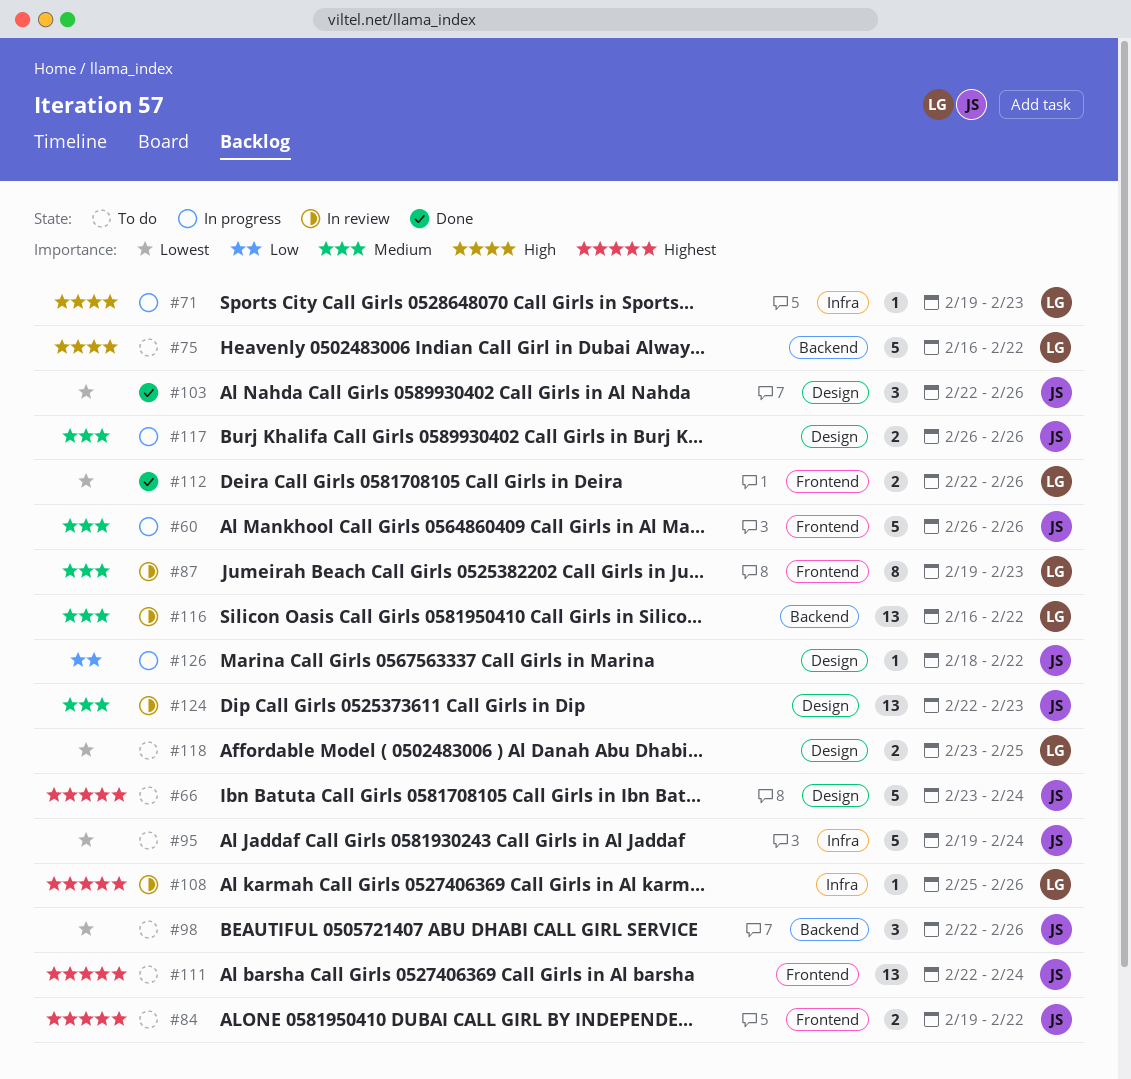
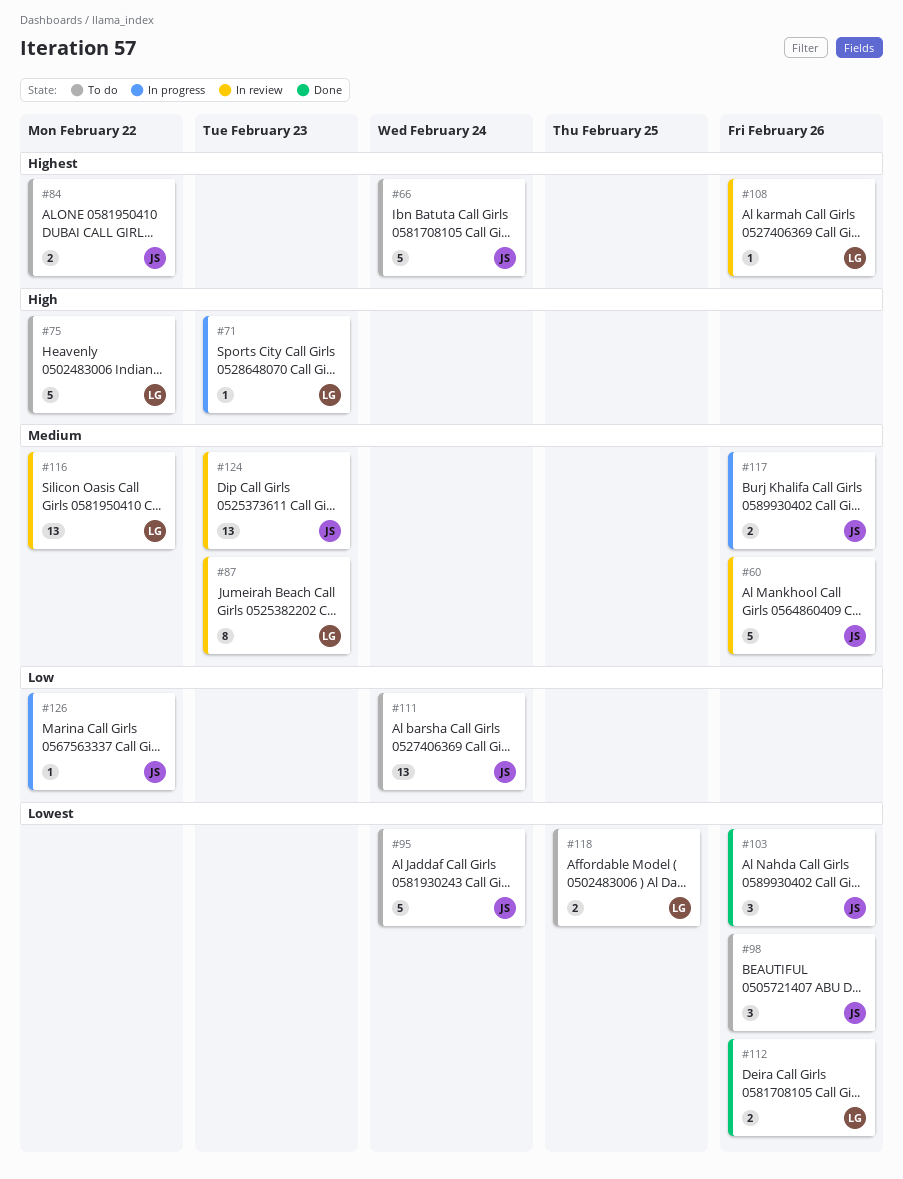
#60, status: In progress -> In review
#111, priority: Highest -> Low

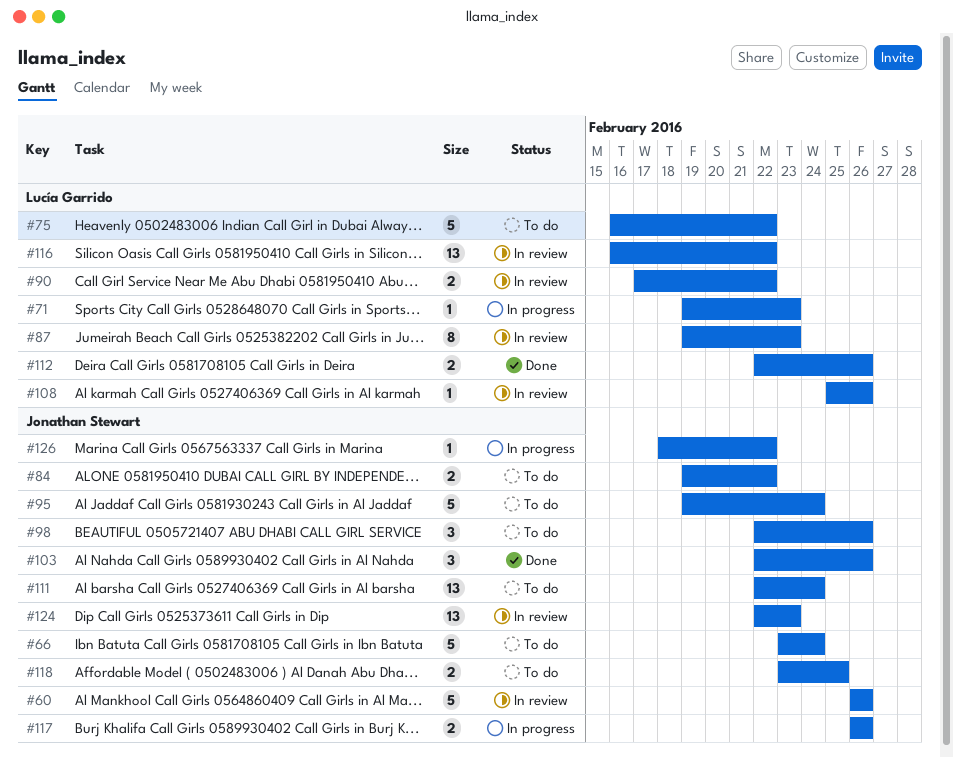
#90: none -> present
#118, owner: Lucía Garrido -> Jonathan Stewart

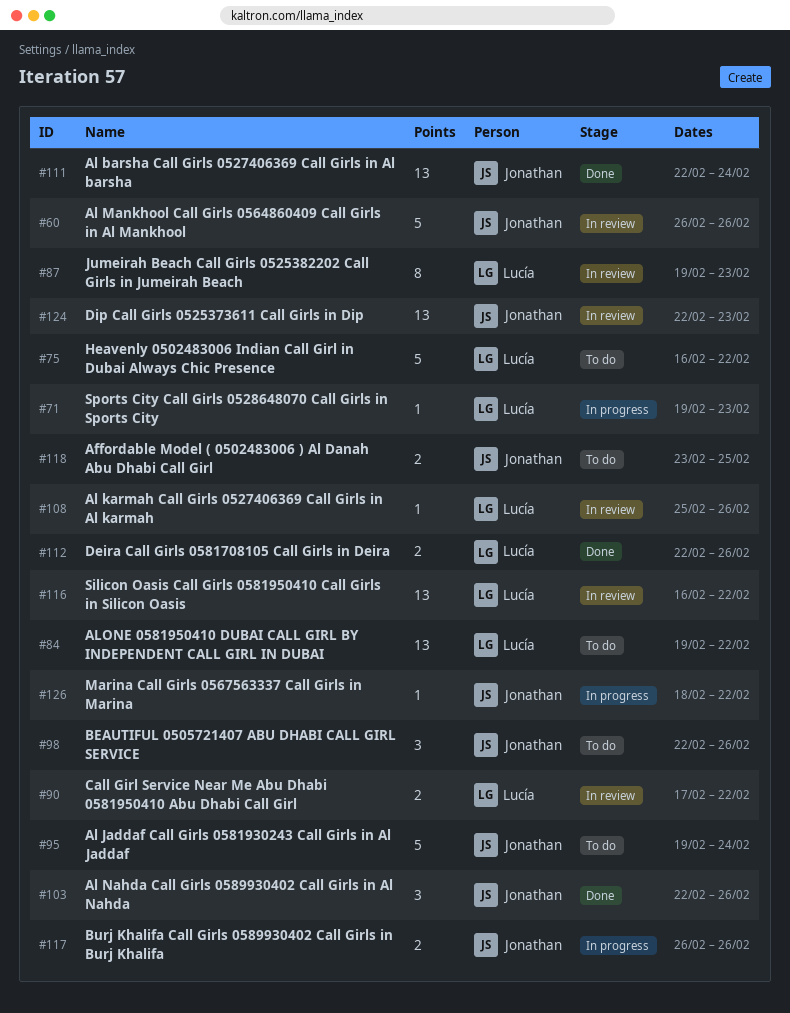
#66: present -> none
#84, owner: Jonathan Stewart -> Lucía Garrido
#84, estimate: 2 -> 13
#111, status: To do -> Done

